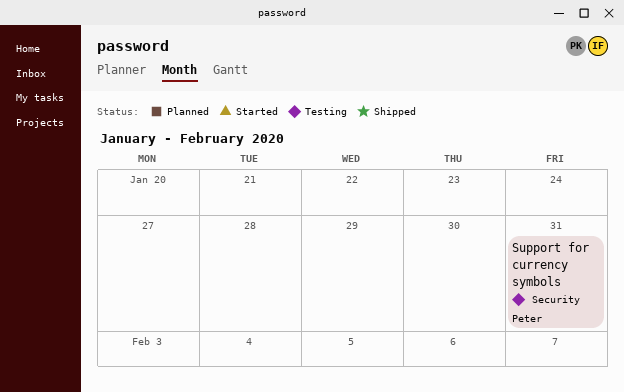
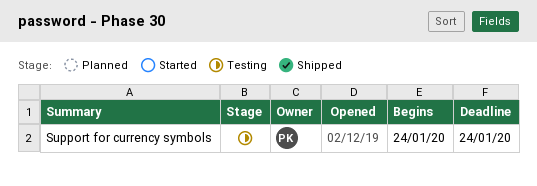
Support for currency symbols, due: Jan 31 -> Jan 24

